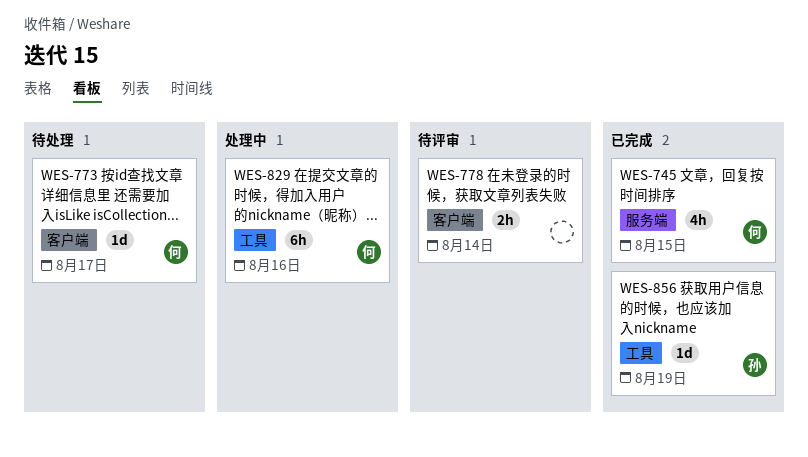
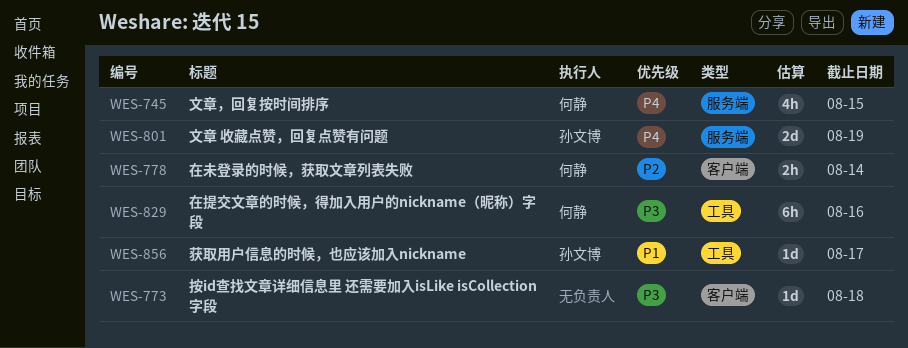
WES-773, owner: 何静 -> none
WES-773, due: Aug 17 -> Aug 18
WES-778, owner: none -> 何静
WES-801: none -> present
WES-856, due: Aug 19 -> Aug 17

